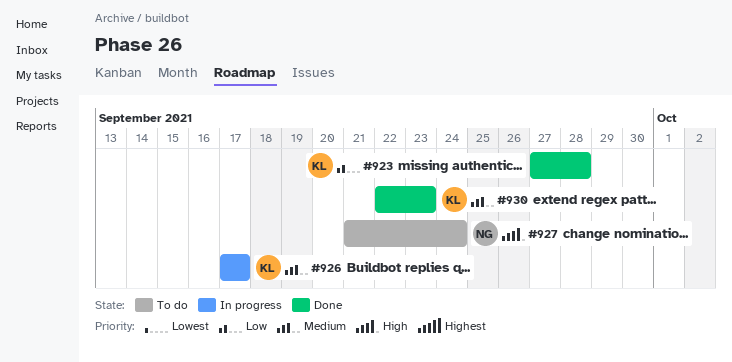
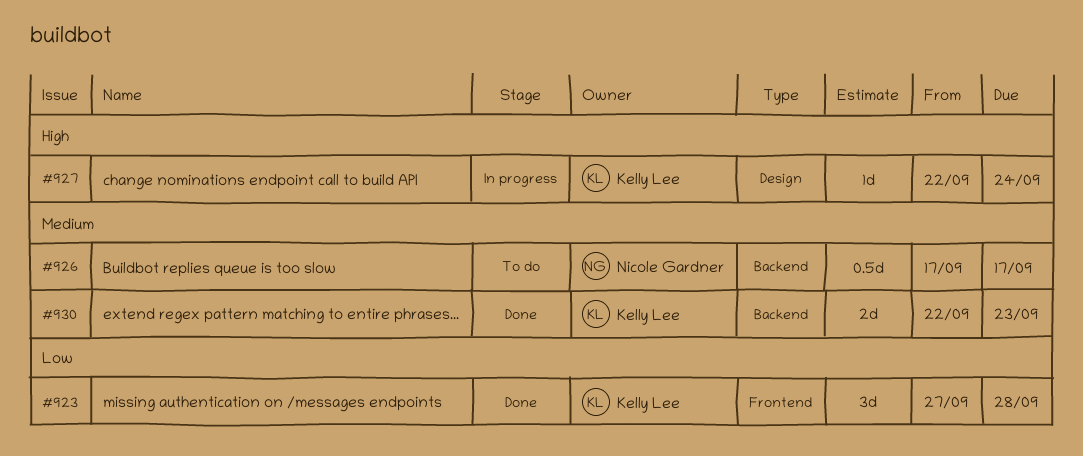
#926, status: In progress -> To do
#926, owner: Kelly Lee -> Nicole Gardner
#927, status: To do -> In progress
#927, owner: Nicole Gardner -> Kelly Lee
#927, start: Sep 21 -> Sep 22

